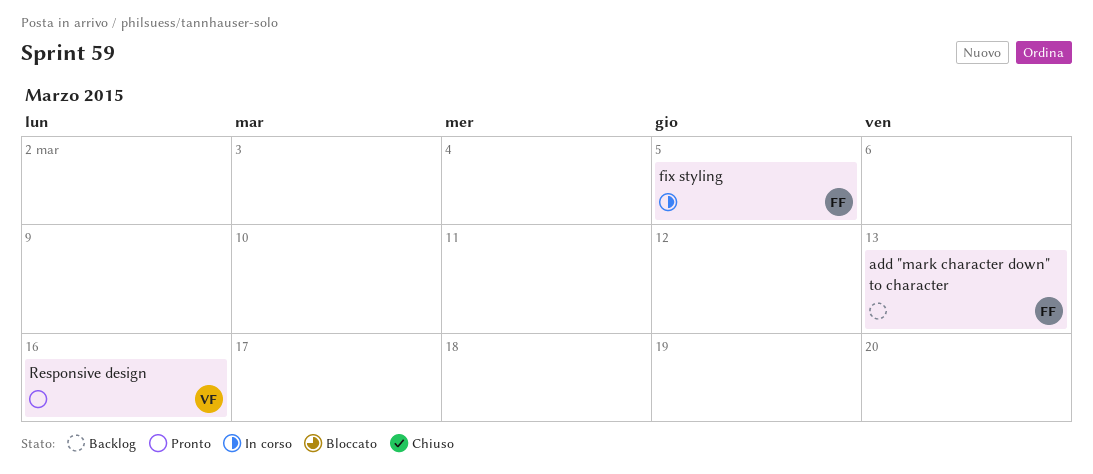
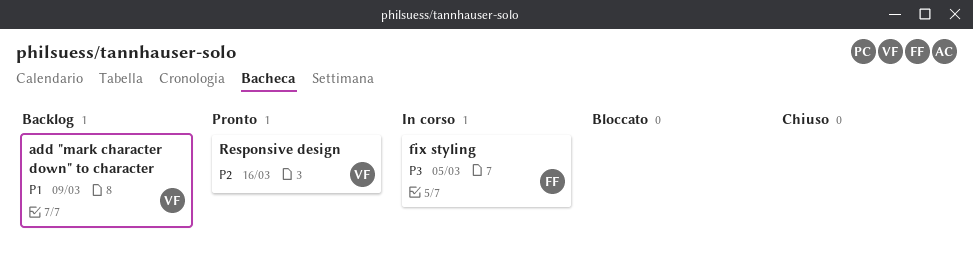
add "mark character down" to character, owner: FF -> VF
add "mark character down" to character, due: Mar 13 -> Mar 9

